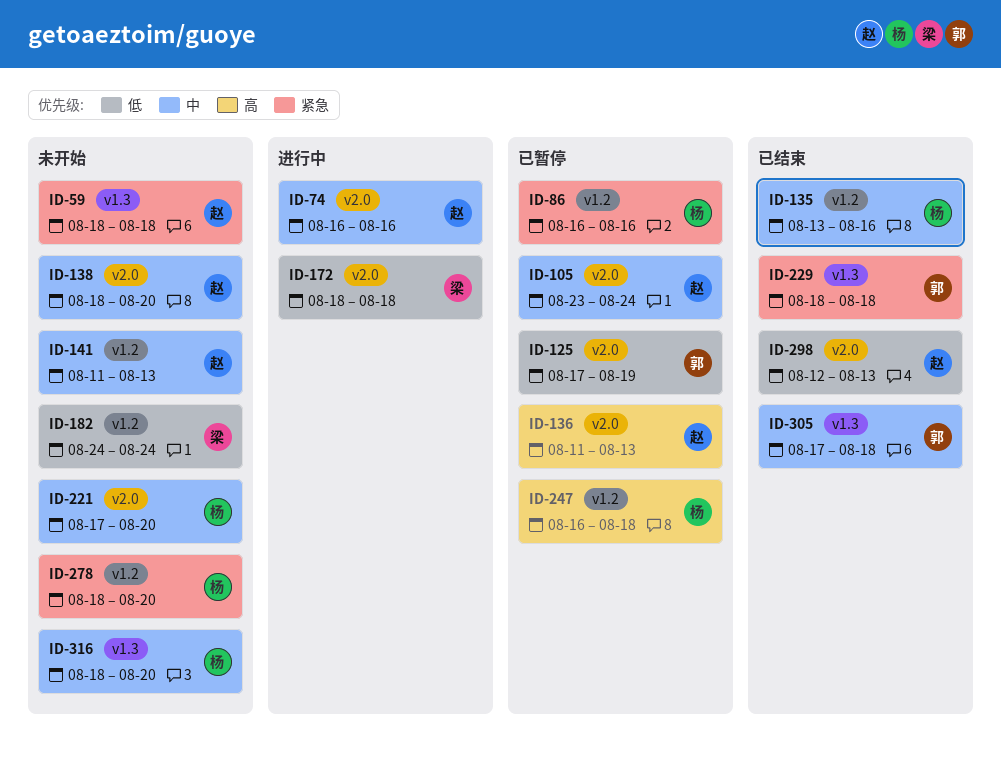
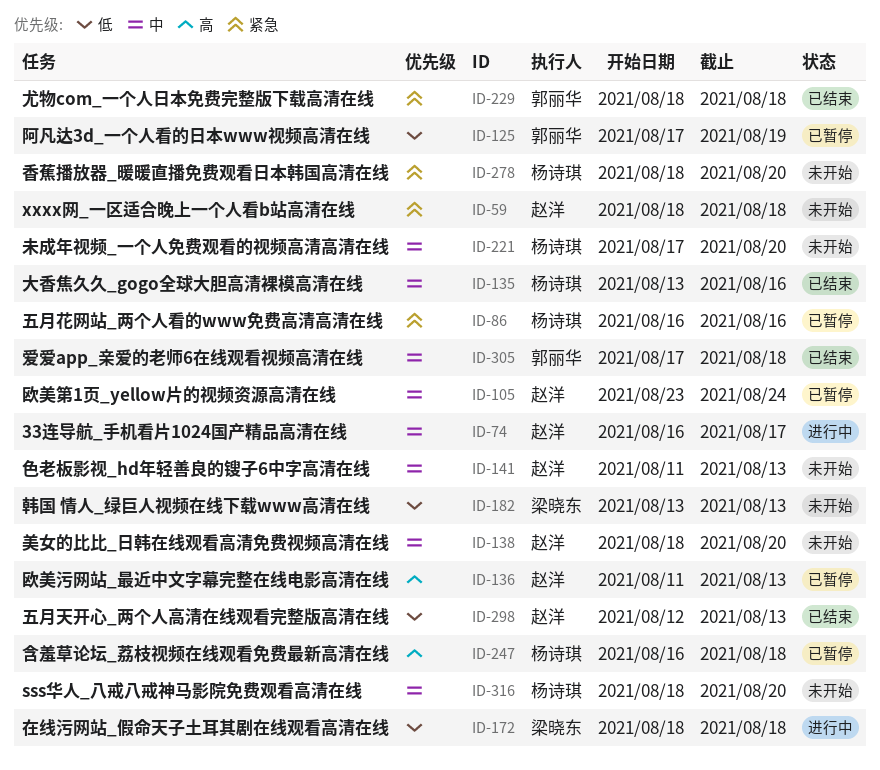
ID-74, due: Aug 16 -> Aug 17
ID-182, start: Aug 24 -> Aug 13
ID-182, due: Aug 24 -> Aug 13

